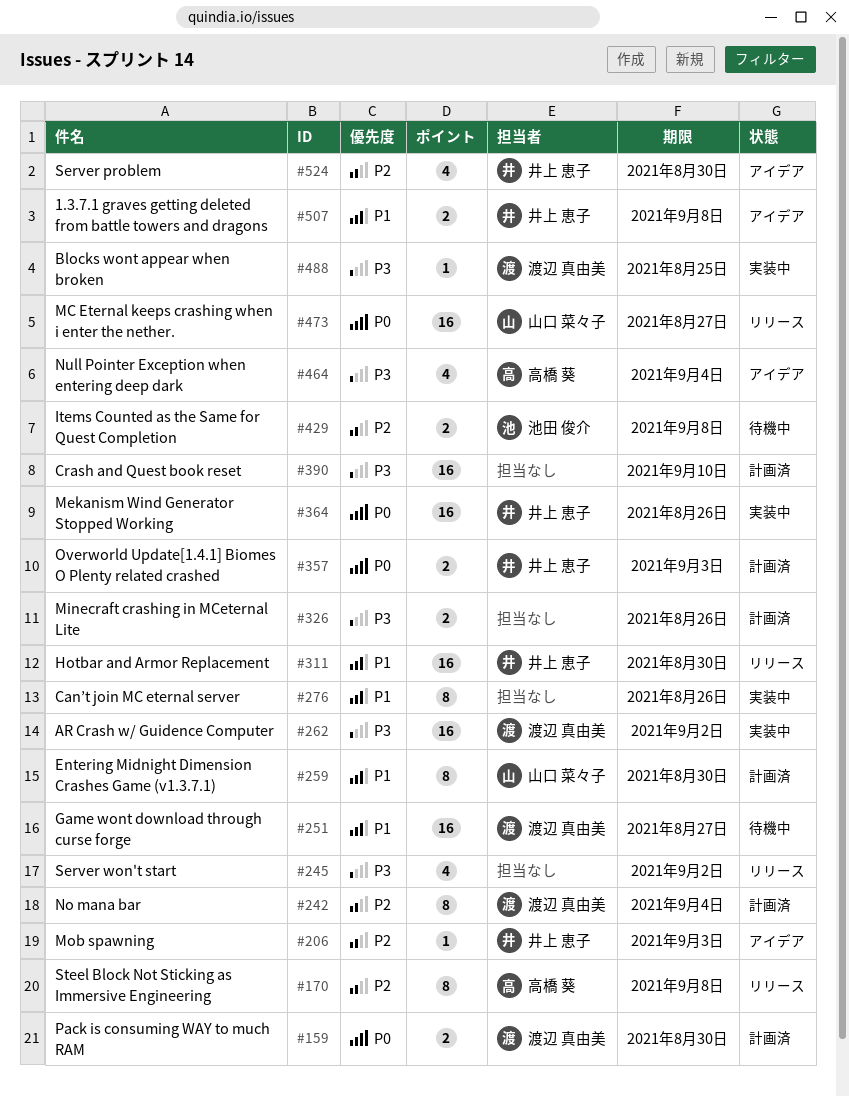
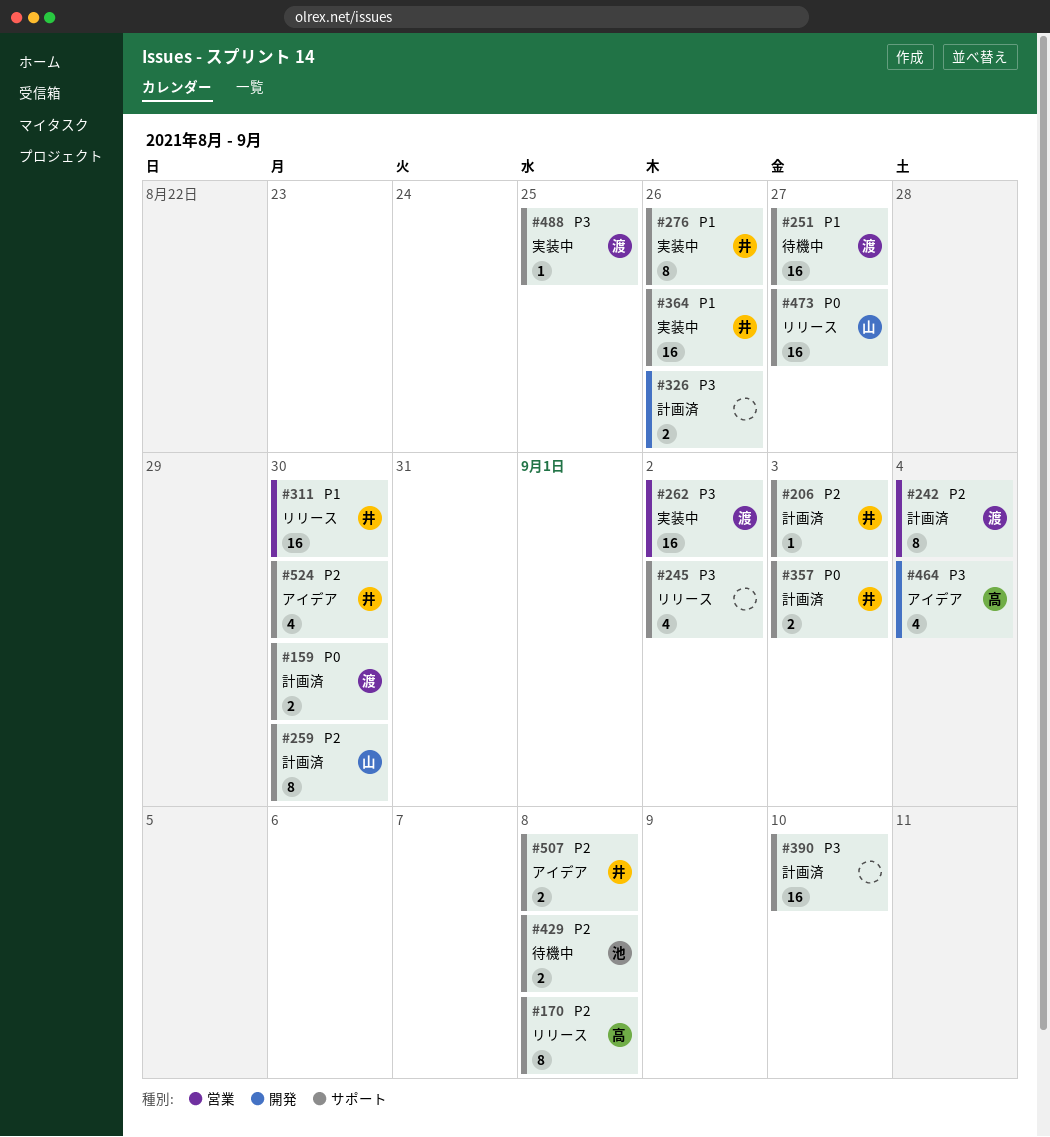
#206, status: アイデア -> 計画済
#259, priority: P1 -> P2
#276, owner: none -> 井上 恵子
#364, priority: P0 -> P1
#507, priority: P1 -> P2

